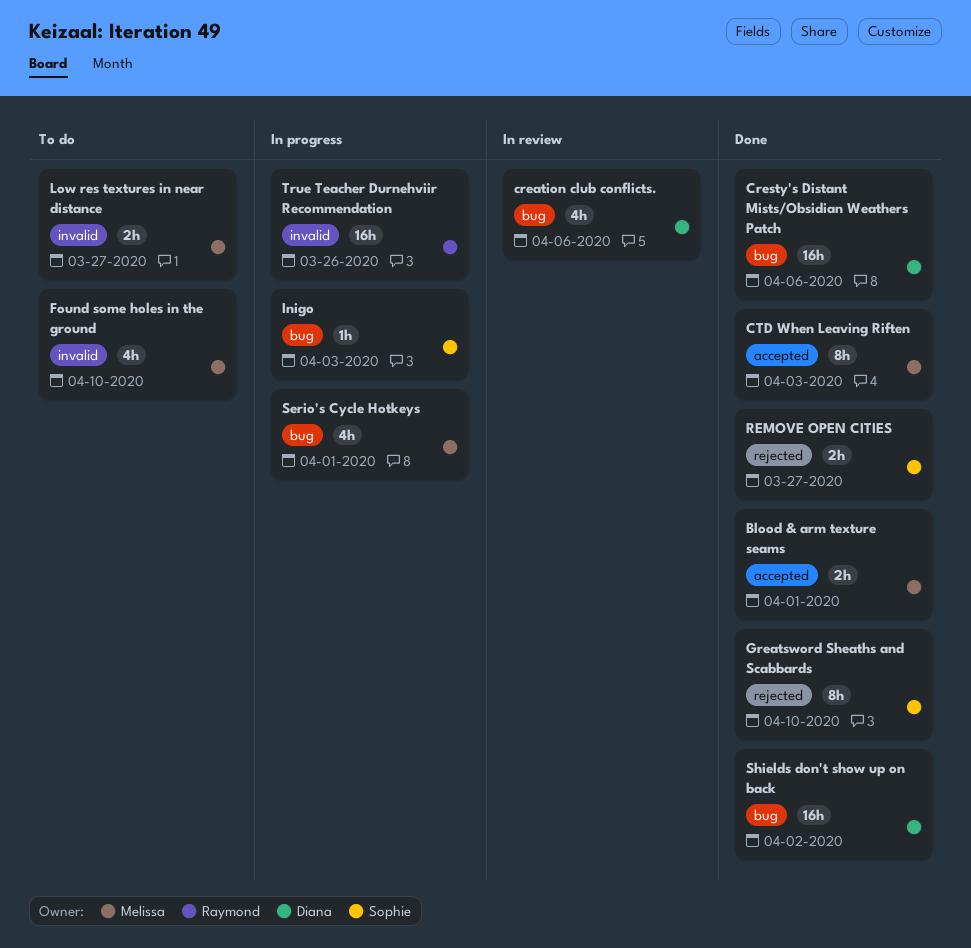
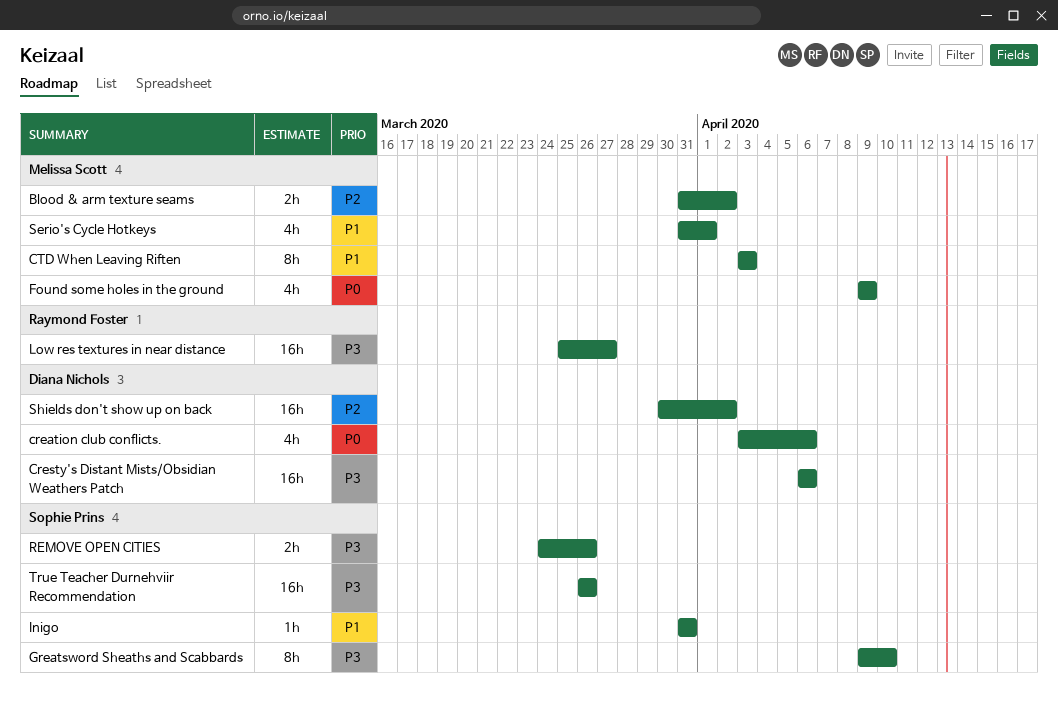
Blood & arm texture seams, due: Apr 1 -> Apr 2
Found some holes in the ground, due: Apr 10 -> Apr 9
Inigo, due: Apr 3 -> Mar 31
Low res textures in near distance, owner: Melissa Scott -> Raymond Foster
Low res textures in near distance, estimate: 2h -> 16h
REMOVE OPEN CITIES, due: Mar 27 -> Mar 26
True Teacher Durnehviir Recommendation, owner: Raymond Foster -> Sophie Prins

